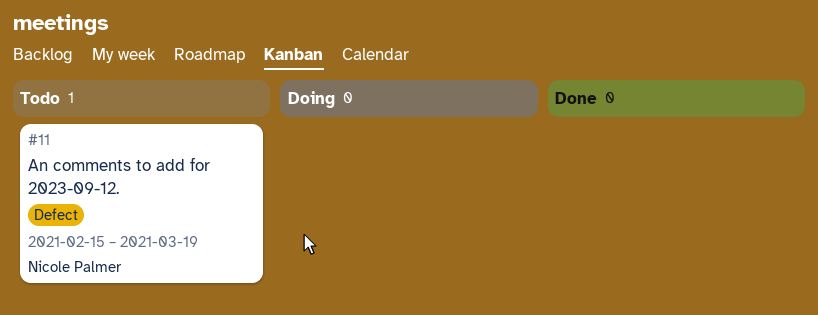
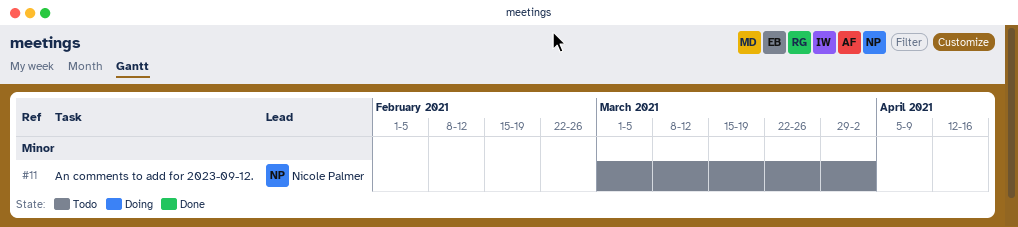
#11, start: Feb 15 -> Mar 1
#11, due: Mar 19 -> Apr 2

